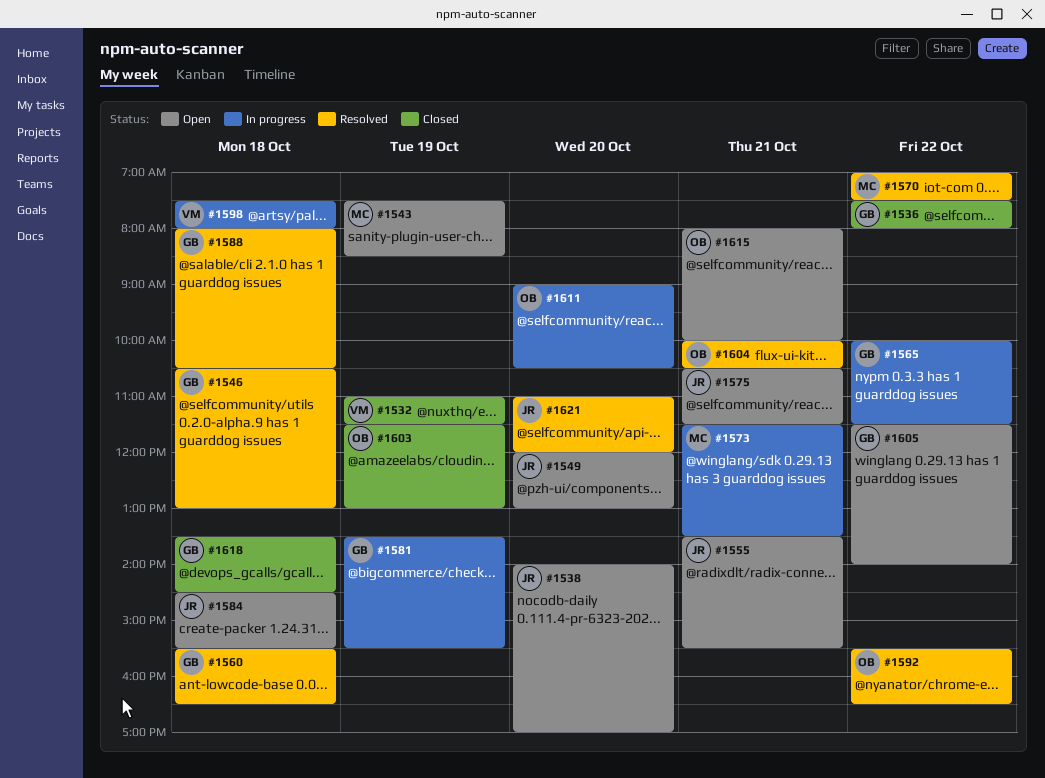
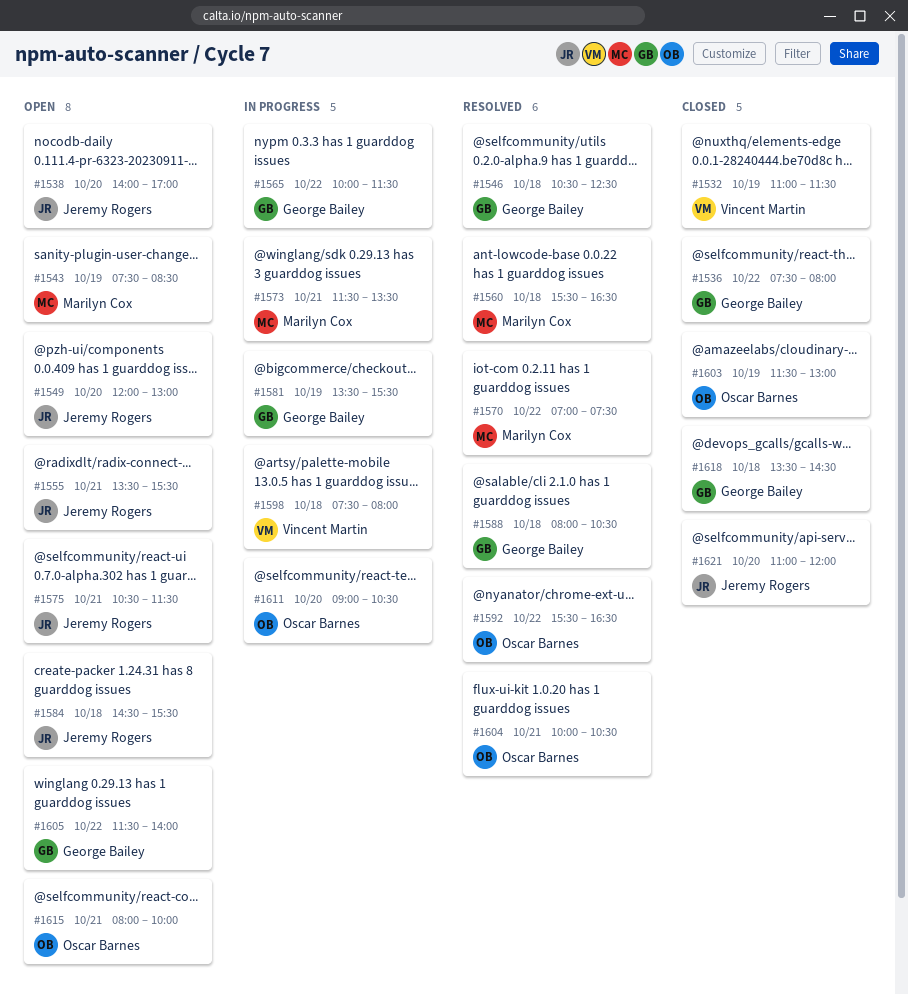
#1546, ends: 13:00 -> 12:30
#1560, owner: George Bailey -> Marilyn Cox
#1621, status: Resolved -> Closed

